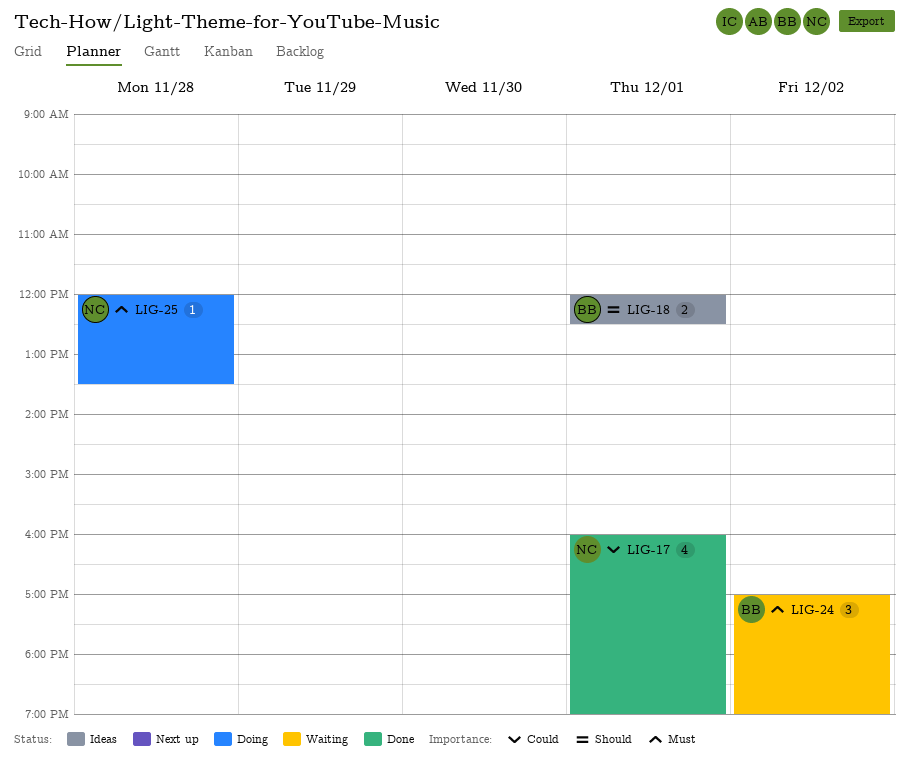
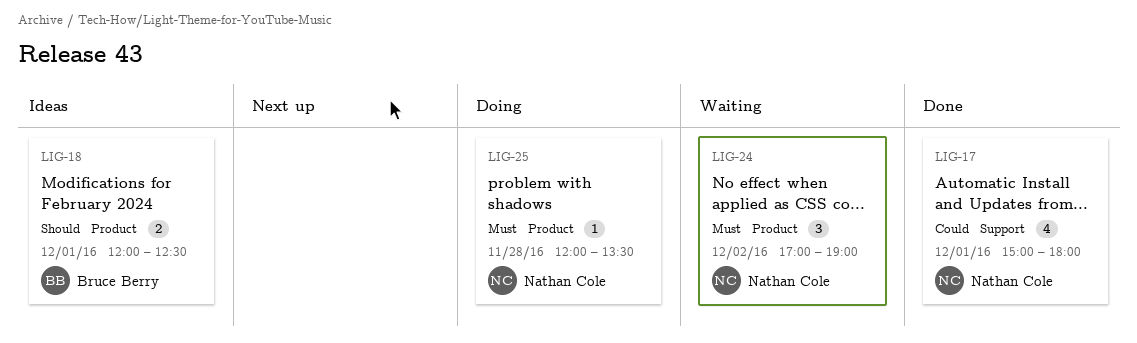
LIG-17, begins: 16:00 -> 15:00
LIG-17, ends: 19:00 -> 18:00
LIG-24, owner: Bruce Berry -> Nathan Cole

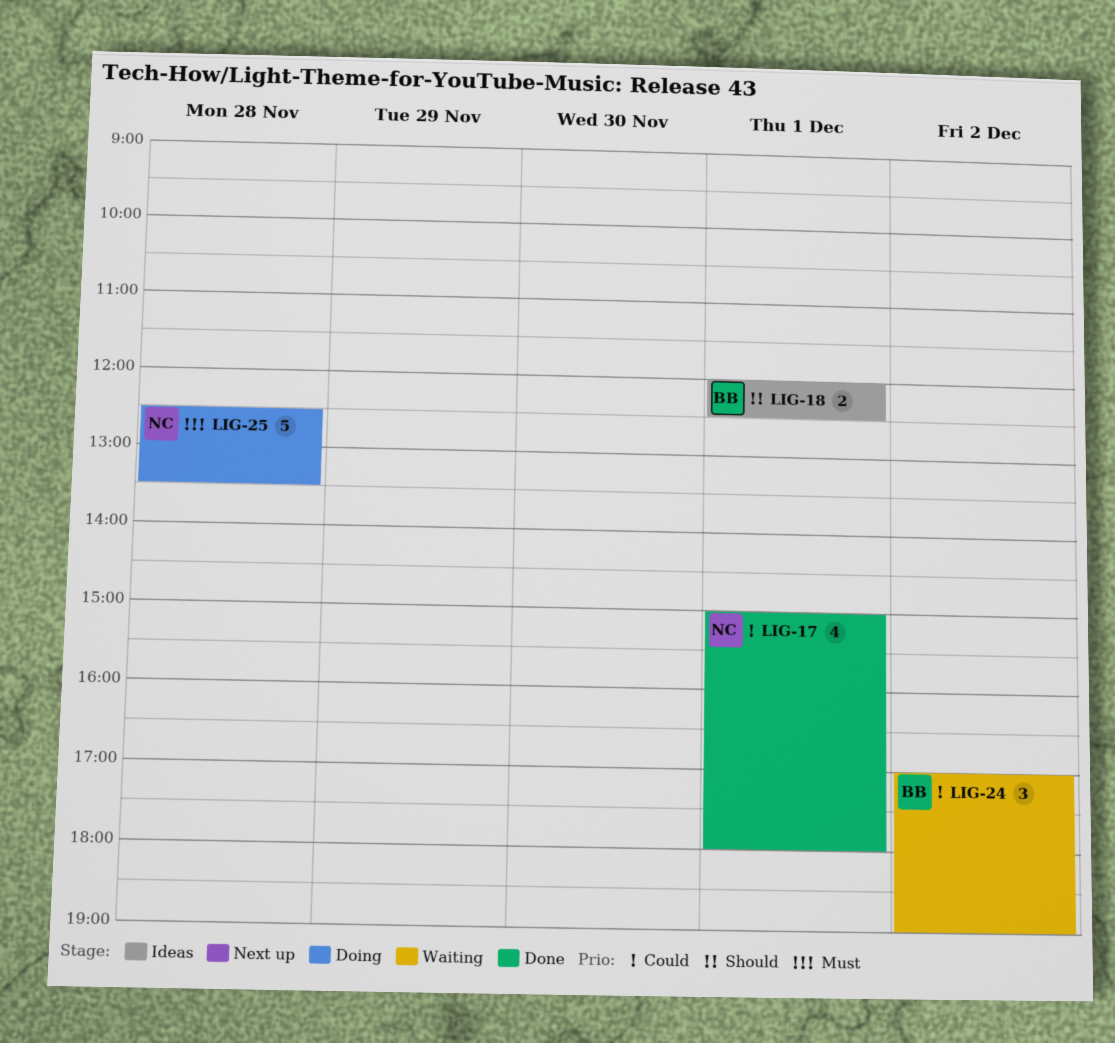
LIG-24, owner: Nathan Cole -> Bruce Berry
LIG-24, priority: Must -> Could
LIG-25, estimate: 1 -> 5
LIG-25, begins: 12:00 -> 12:30

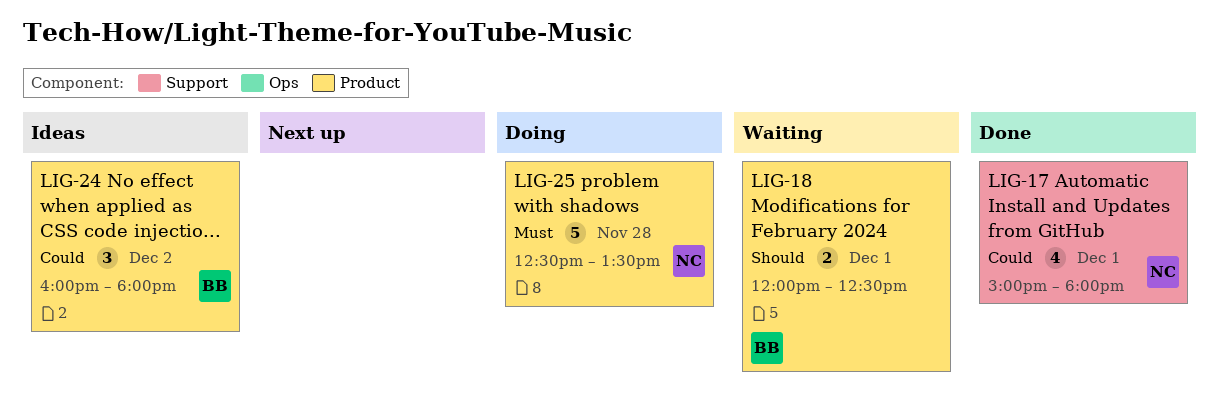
LIG-18, status: Ideas -> Waiting
LIG-24, status: Waiting -> Ideas
LIG-24, begins: 17:00 -> 16:00
LIG-24, ends: 19:00 -> 18:00

